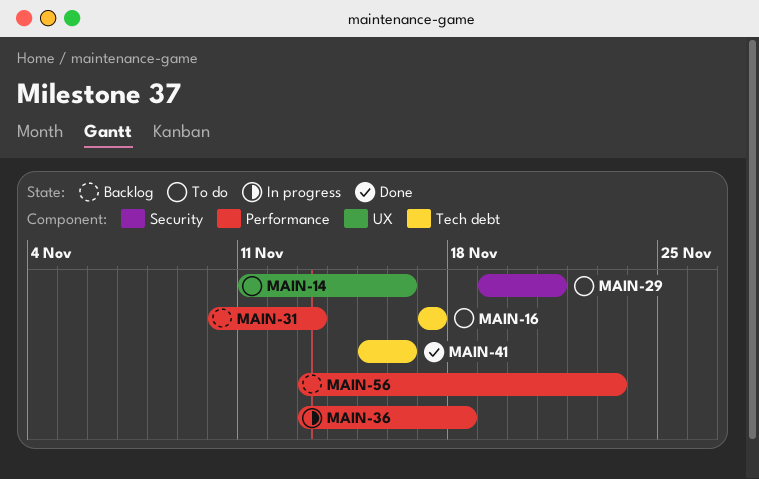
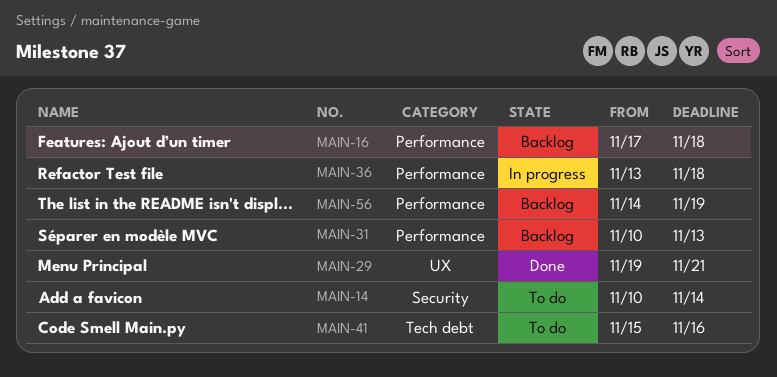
MAIN-14, label: UX -> Security
MAIN-14, start: Nov 11 -> Nov 10
MAIN-14, due: Nov 16 -> Nov 14
MAIN-16, status: To do -> Backlog
MAIN-16, label: Tech debt -> Performance
MAIN-16, due: Nov 17 -> Nov 18
MAIN-29, status: To do -> Done
MAIN-29, label: Security -> UX
MAIN-41, status: Done -> To do
MAIN-56, start: Nov 13 -> Nov 14
MAIN-56, due: Nov 23 -> Nov 19

